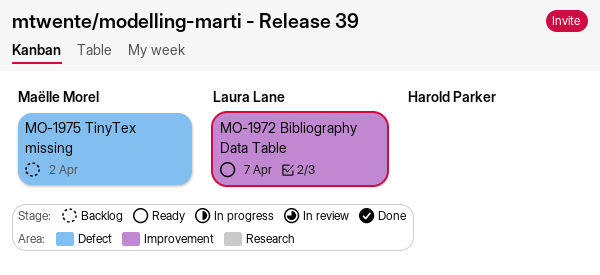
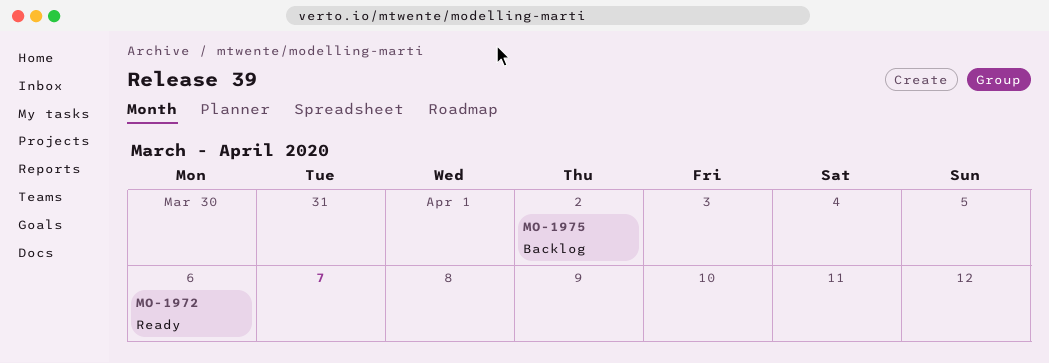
MO-1972, due: Apr 7 -> Apr 6

